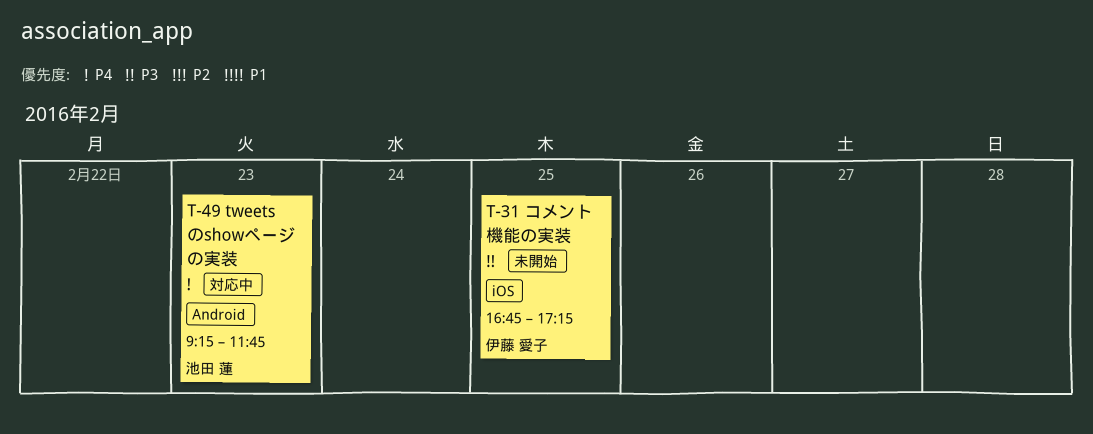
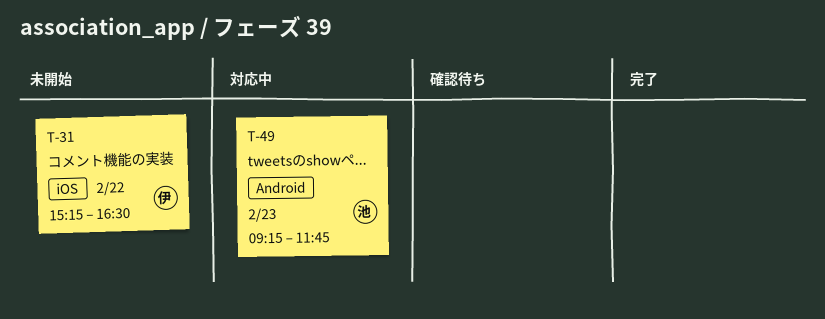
T-31, day: Feb 25 -> Feb 22
T-31, begins: 16:45 -> 15:15
T-31, ends: 17:15 -> 16:30

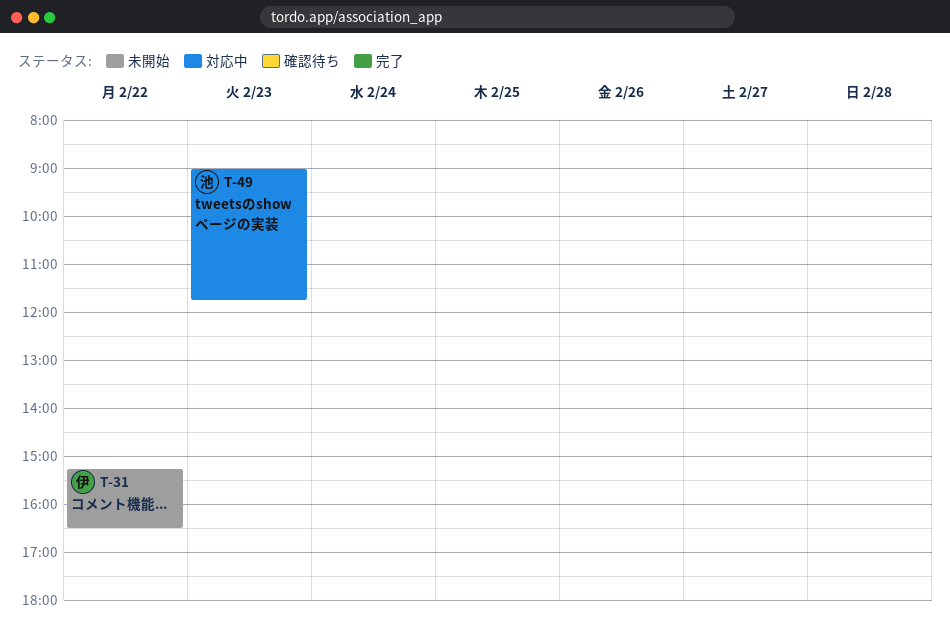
T-49, begins: 09:15 -> 09:00

